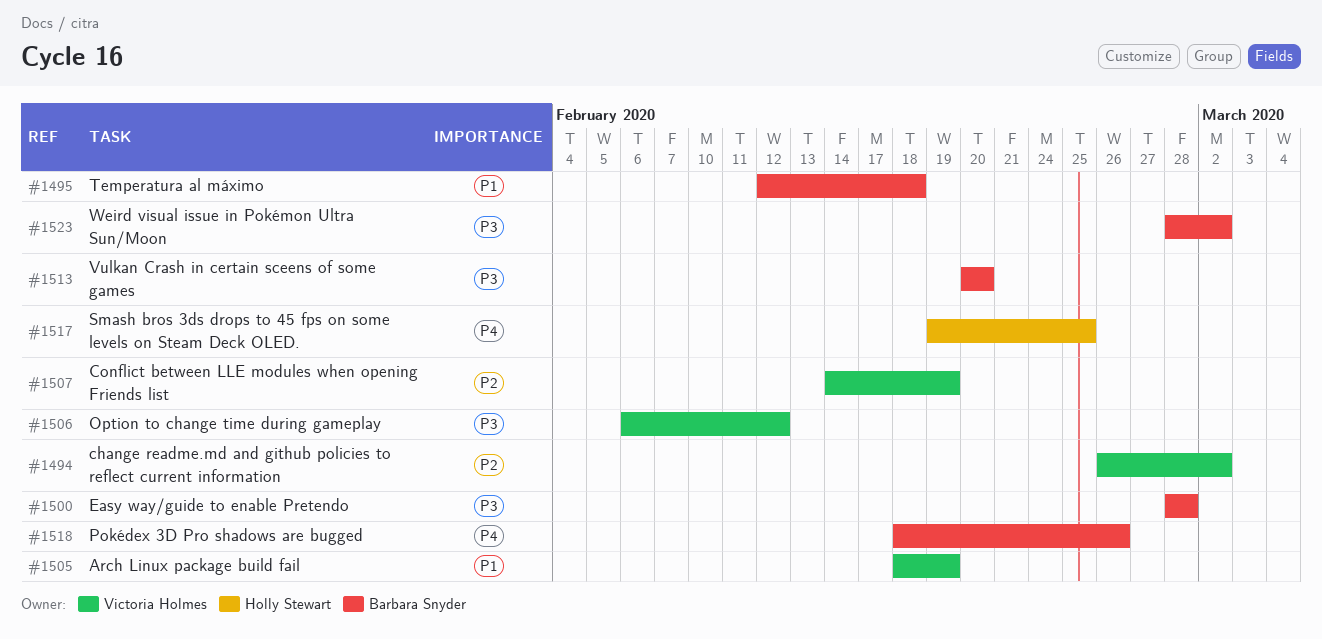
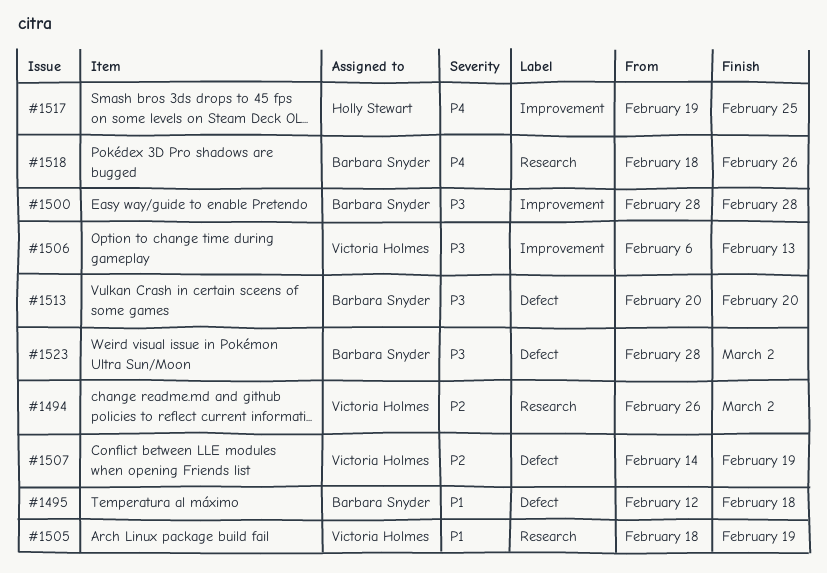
#1506, due: Feb 12 -> Feb 13

